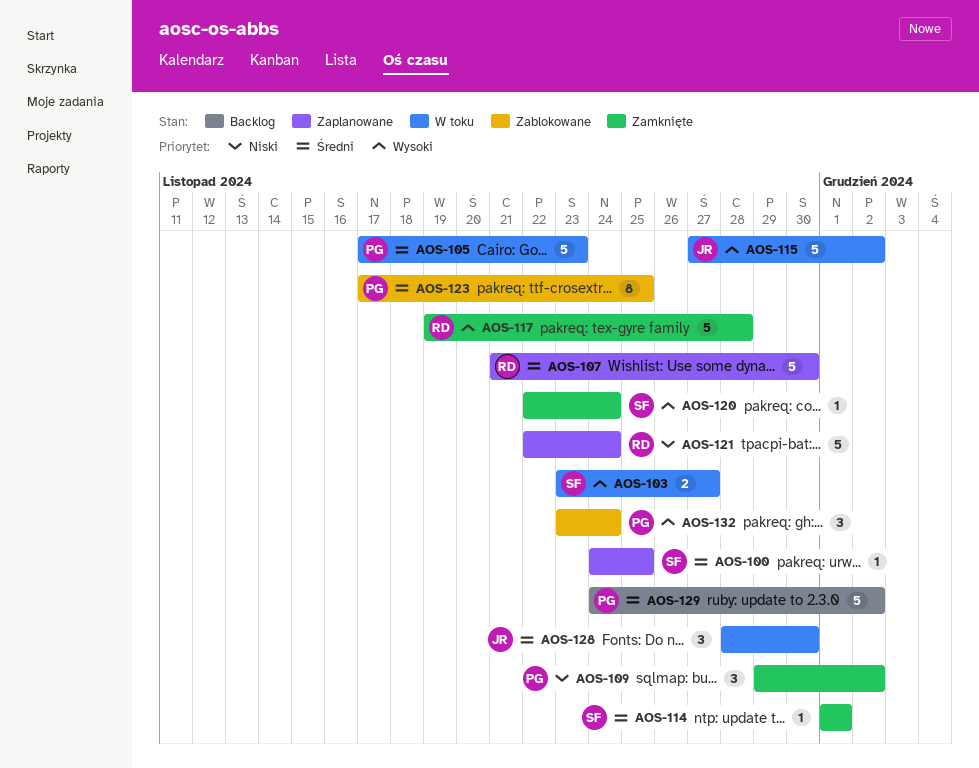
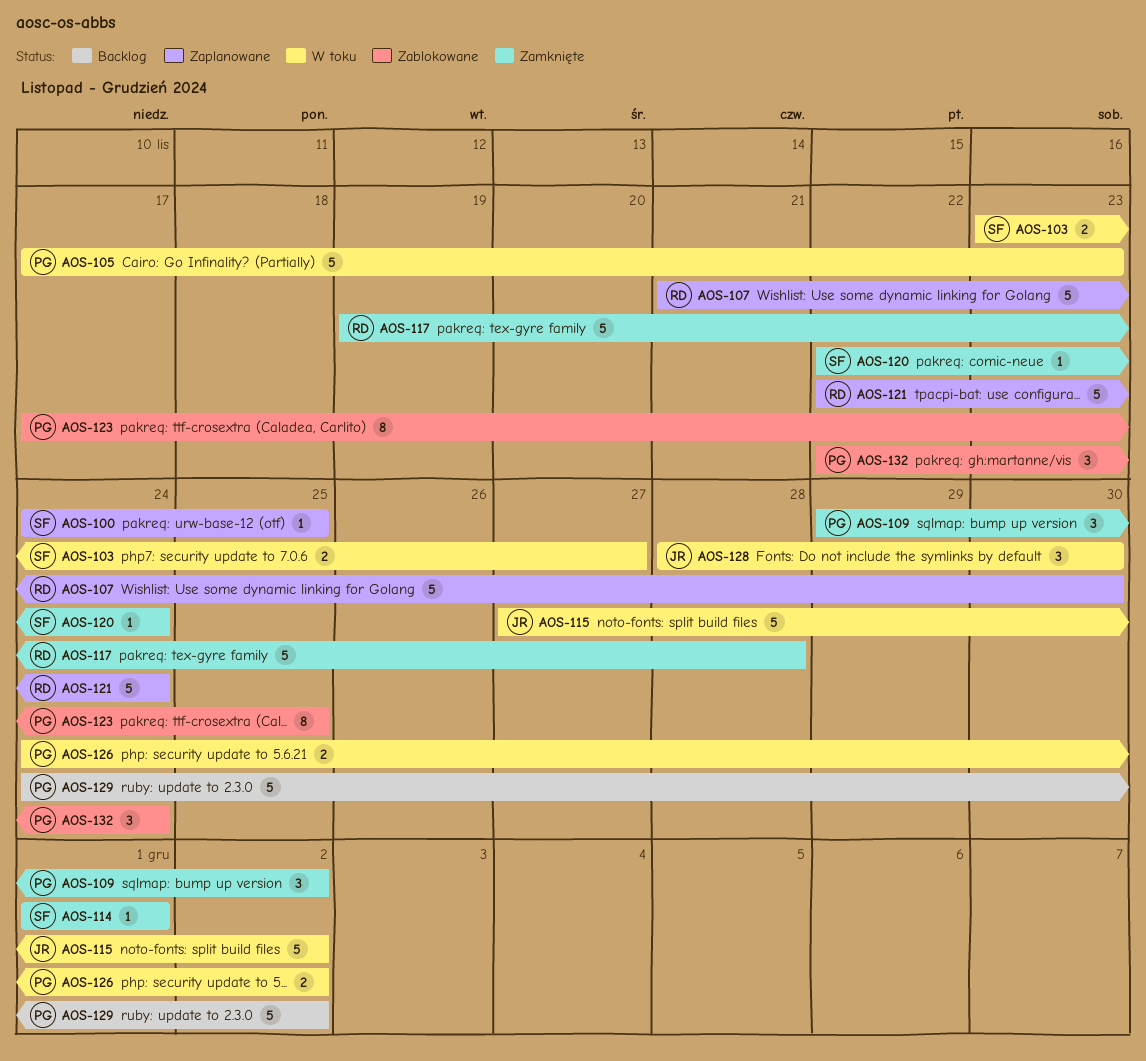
AOS-126: none -> present
AOS-132, start: Nov 23 -> Nov 22

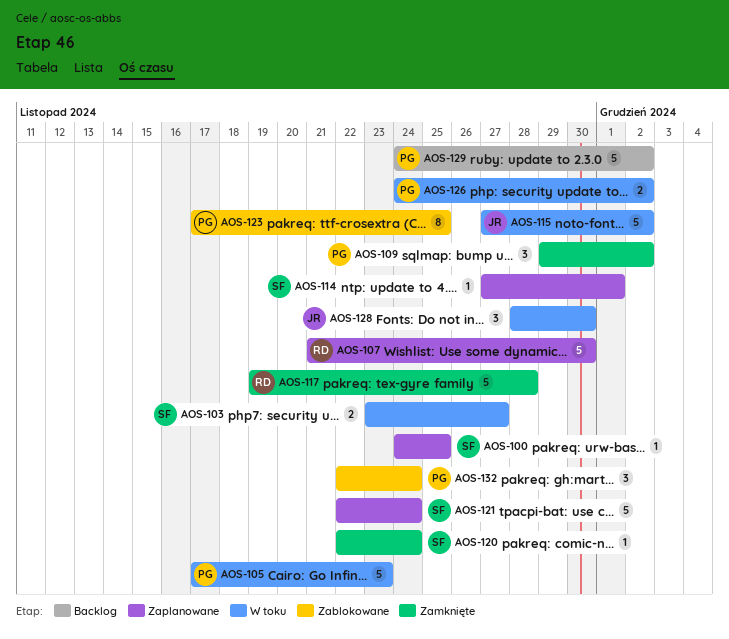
AOS-114, status: Zamknięte -> Zaplanowane
AOS-114, start: Dec 1 -> Nov 27
AOS-121, owner: RD -> SF

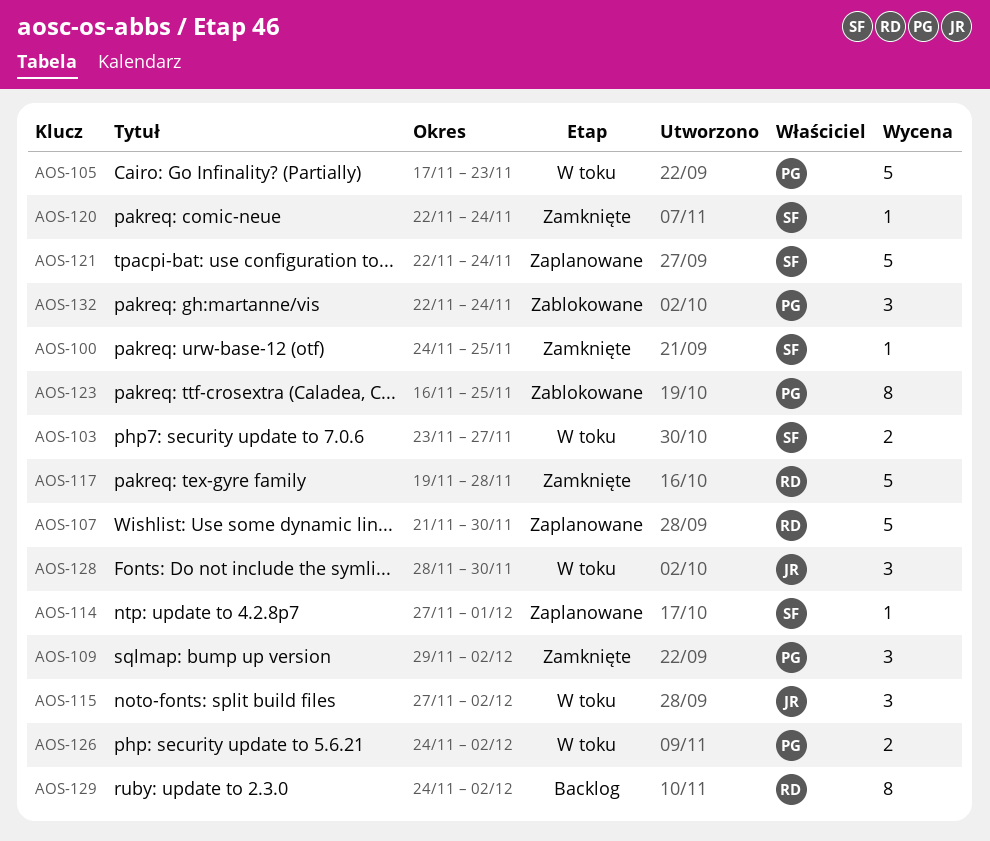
AOS-100, status: Zaplanowane -> Zamknięte
AOS-115, estimate: 5 -> 3
AOS-123, start: Nov 17 -> Nov 16
AOS-129, owner: PG -> RD
AOS-129, estimate: 5 -> 8

